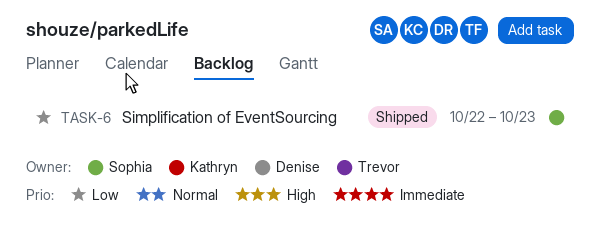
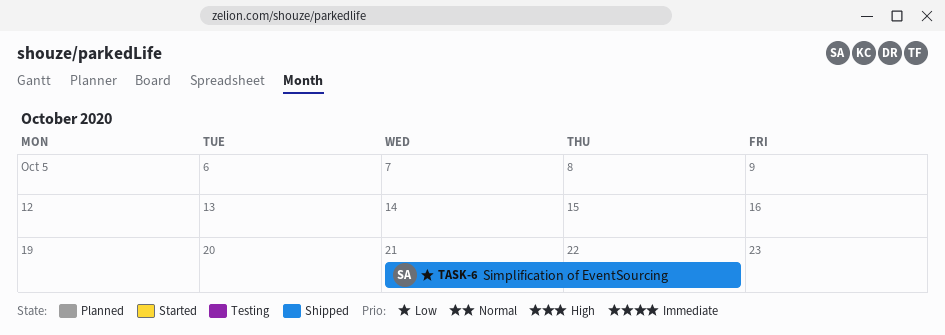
TASK-6, start: Oct 22 -> Oct 21
TASK-6, due: Oct 23 -> Oct 22

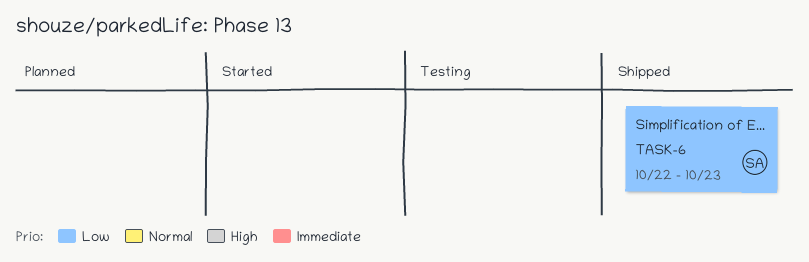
TASK-6, start: Oct 21 -> Oct 22
TASK-6, due: Oct 22 -> Oct 23

